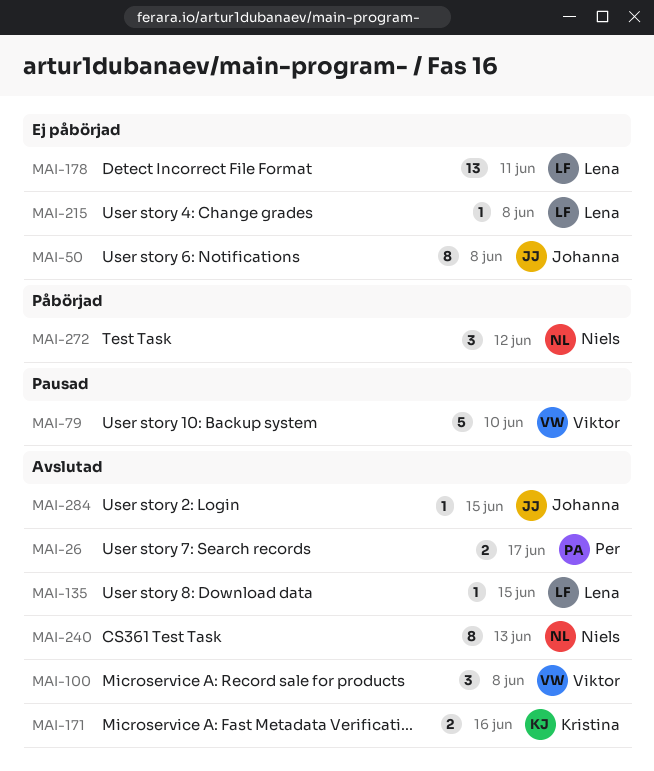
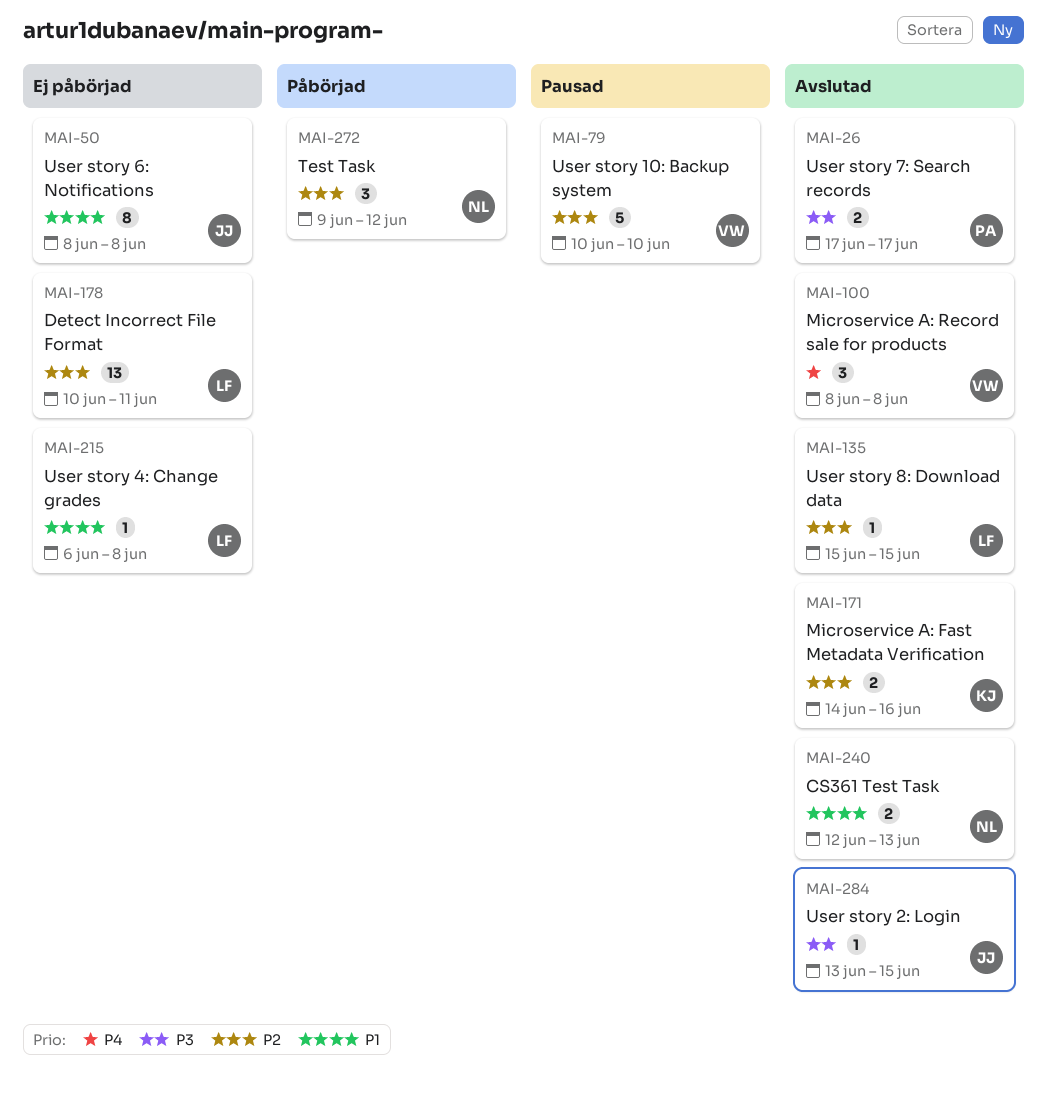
MAI-240, estimate: 8 -> 2

